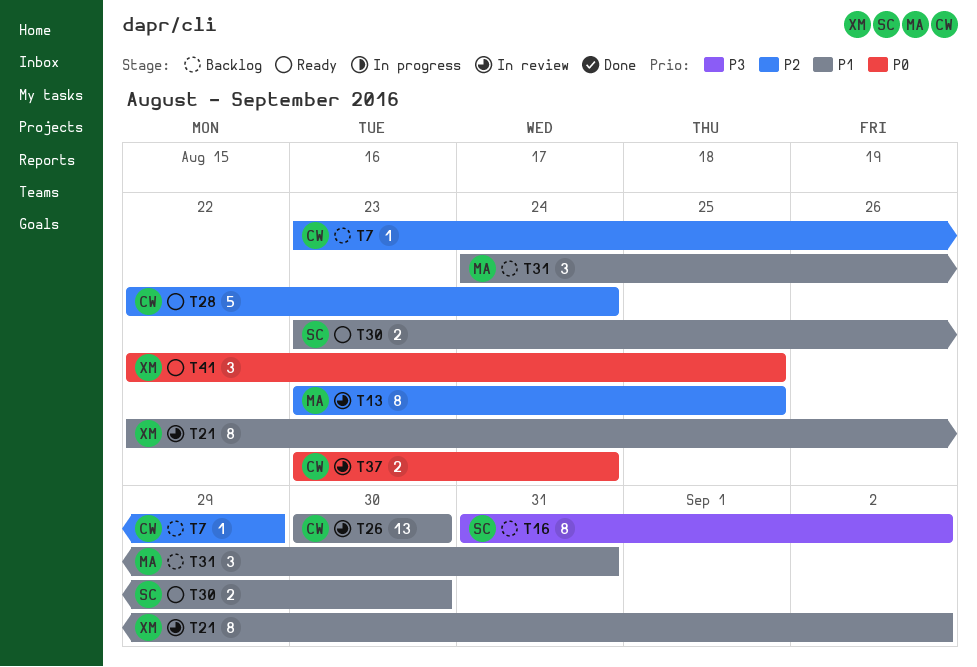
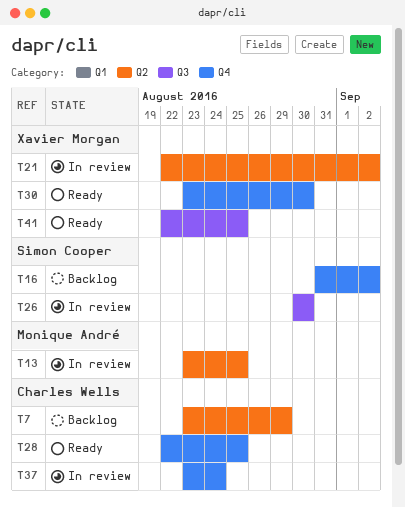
T26, owner: Charles Wells -> Simon Cooper
T28, due: Aug 24 -> Aug 25
T30, owner: Simon Cooper -> Xavier Morgan
T31: present -> none

